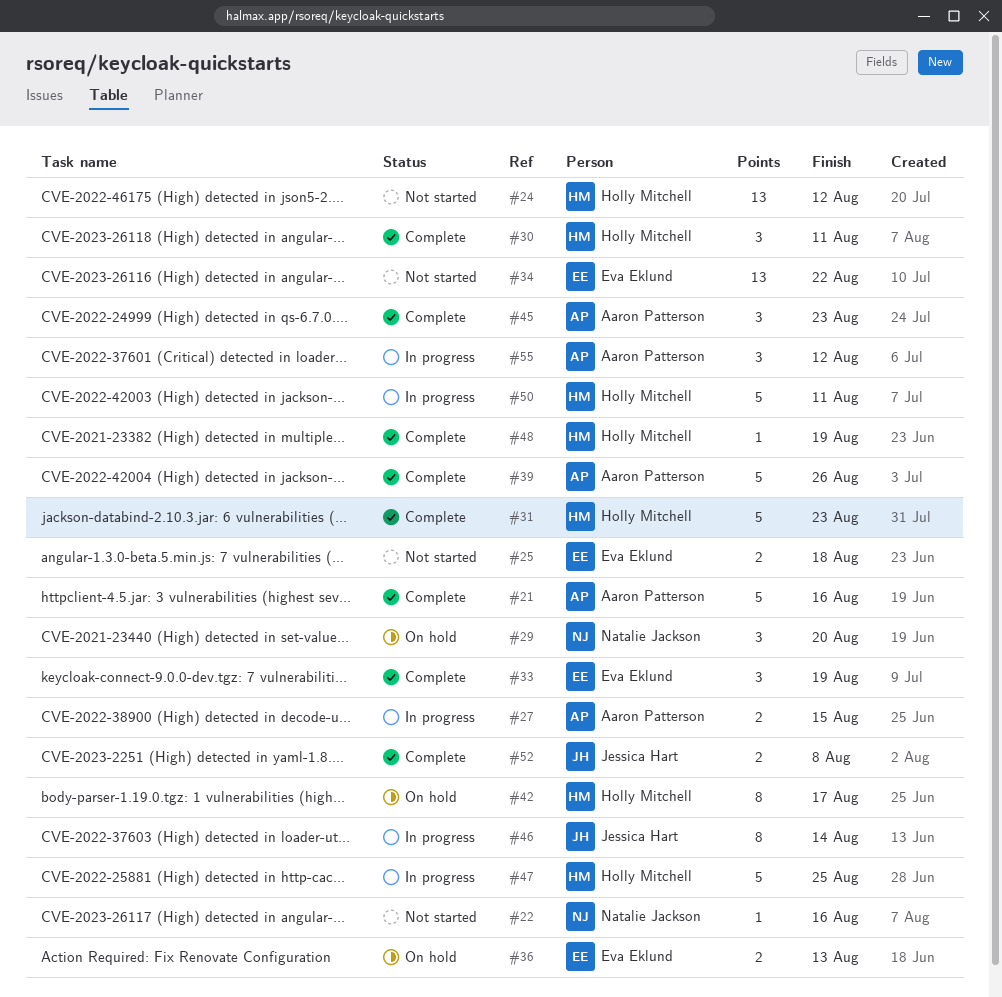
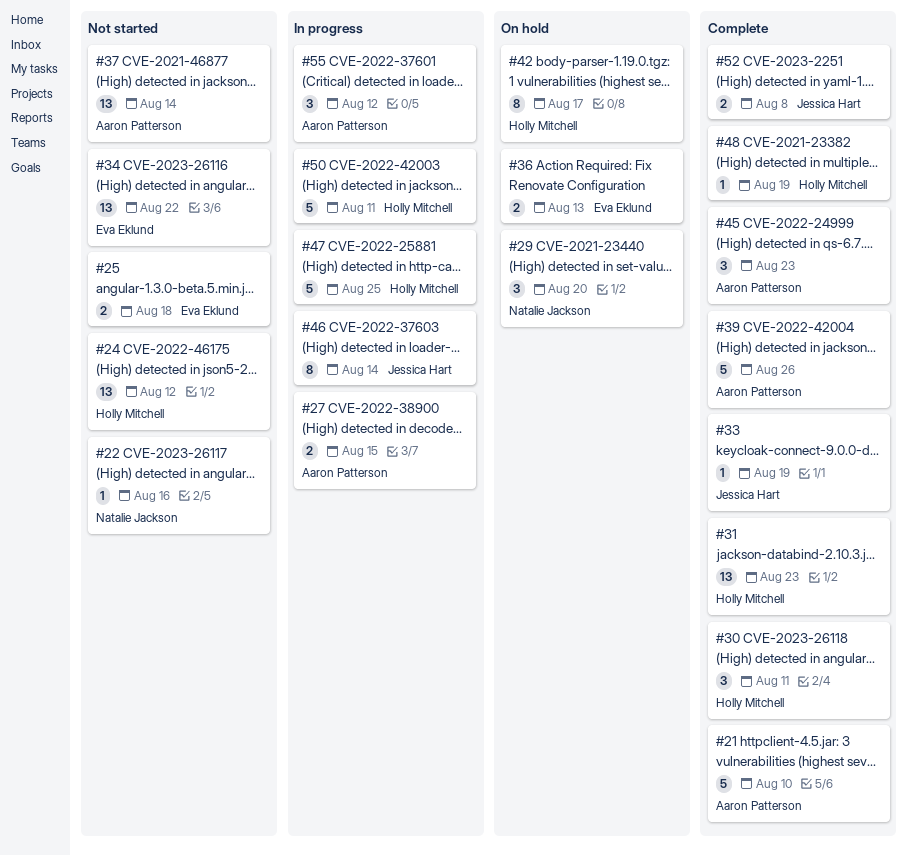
#21, due: Aug 16 -> Aug 10
#31, estimate: 5 -> 13
#33, owner: Eva Eklund -> Jessica Hart
#33, estimate: 3 -> 1
#37: none -> present

